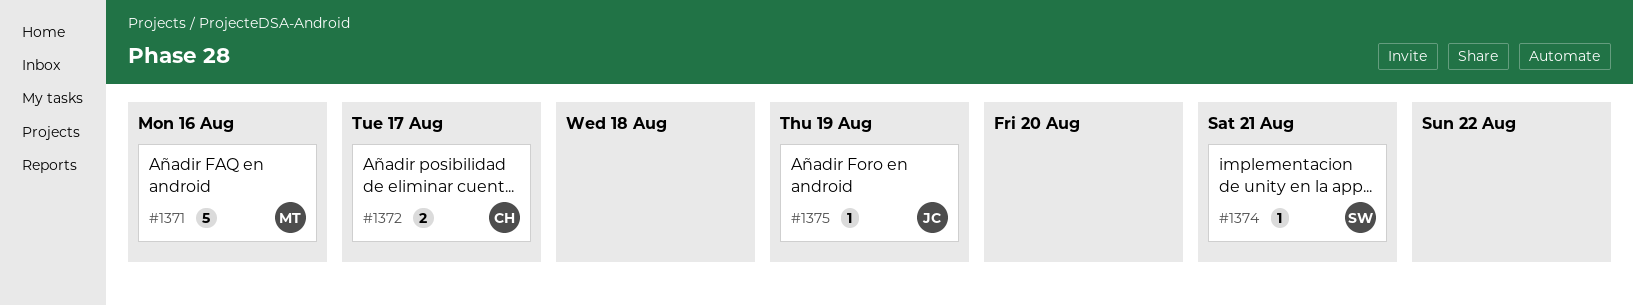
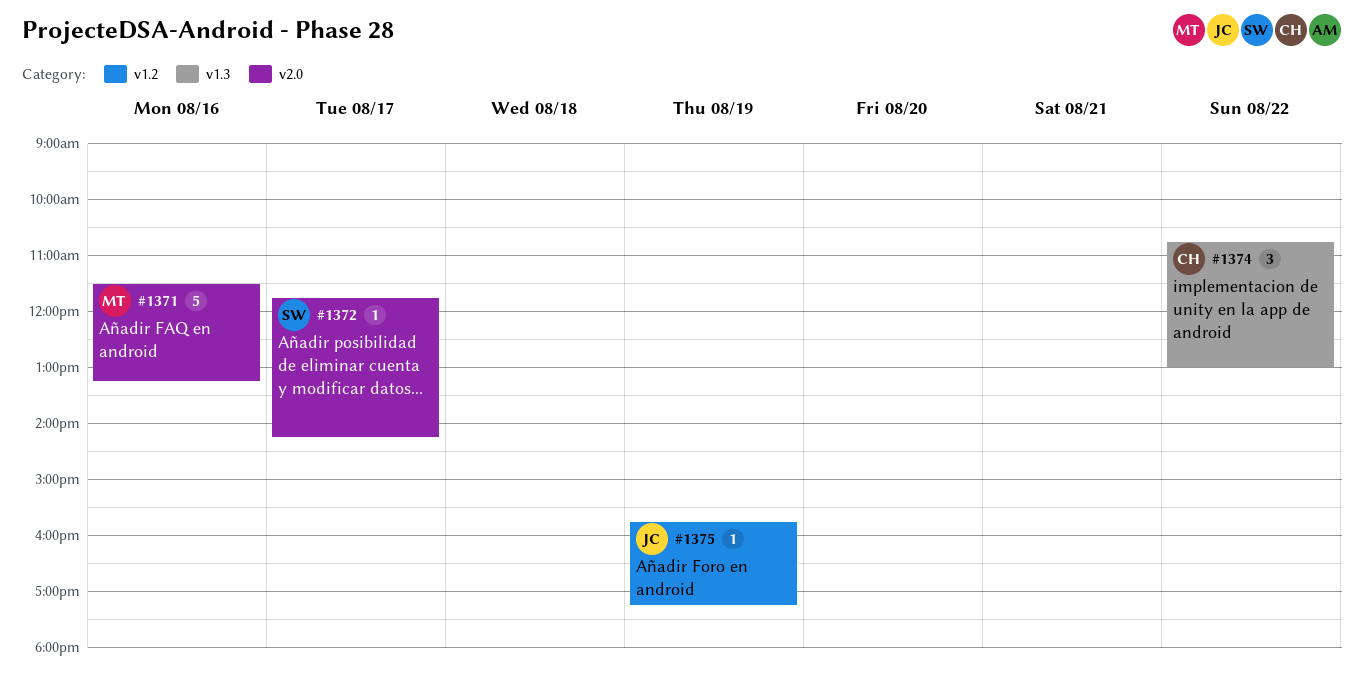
#1372, owner: CH -> SW
#1372, estimate: 2 -> 1
#1374, owner: SW -> CH
#1374, estimate: 1 -> 3
#1374, day: Aug 21 -> Aug 22

